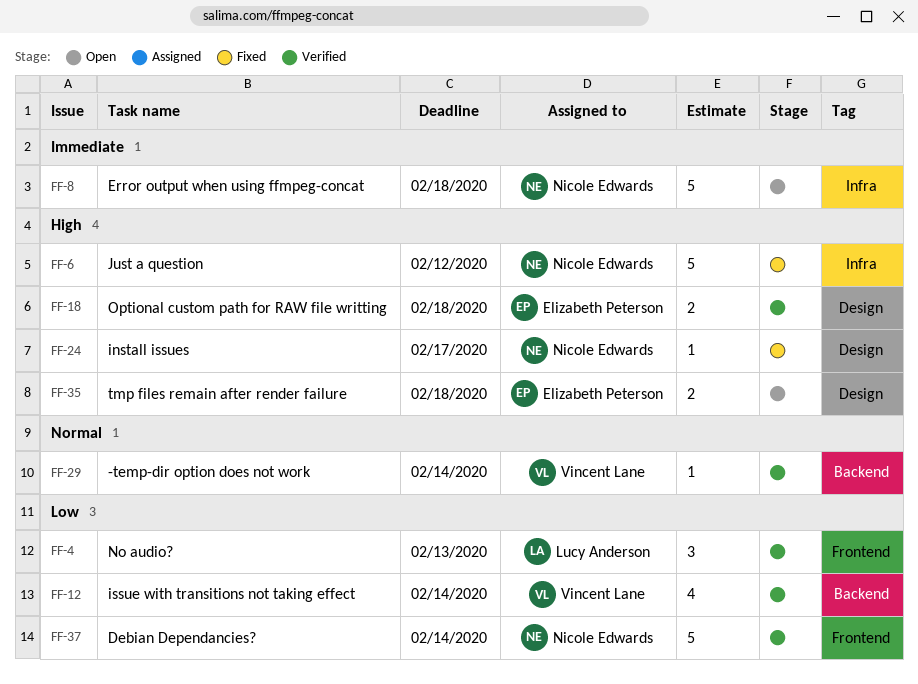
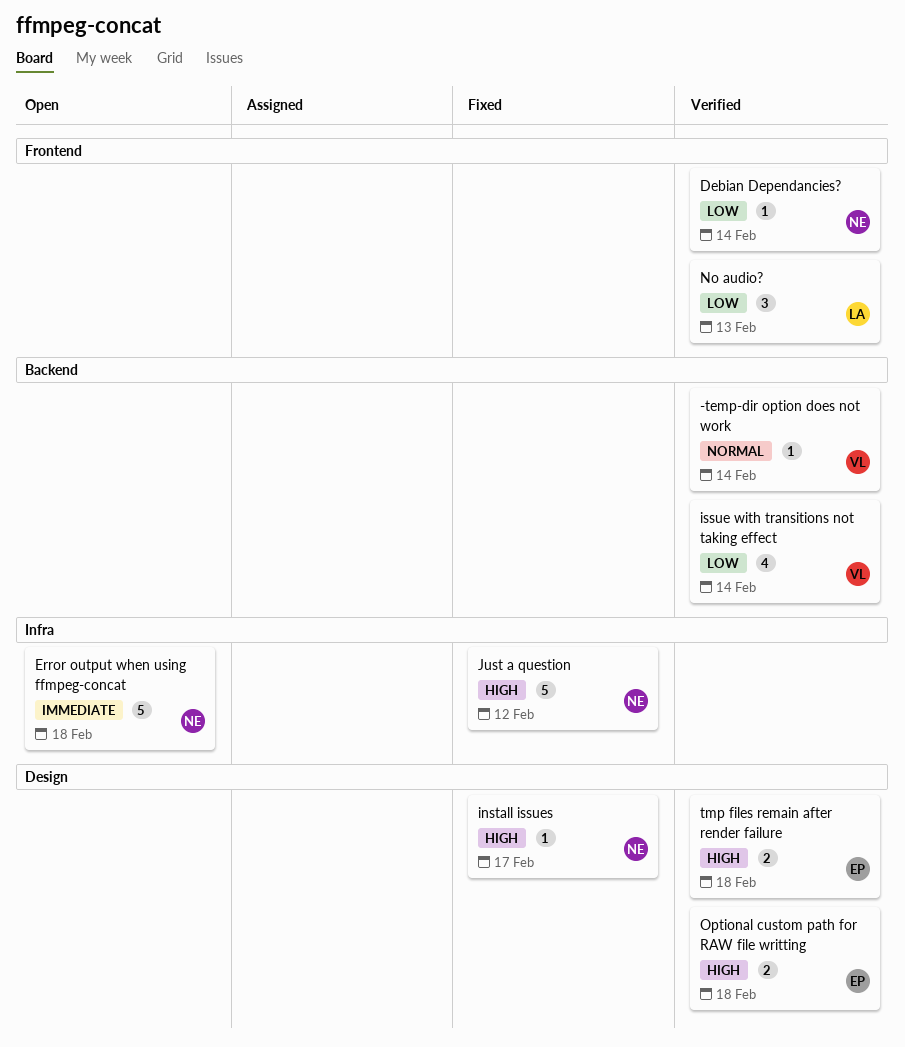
Debian Dependancies?, estimate: 5 -> 1
tmp files remain after render failure, status: Open -> Verified

